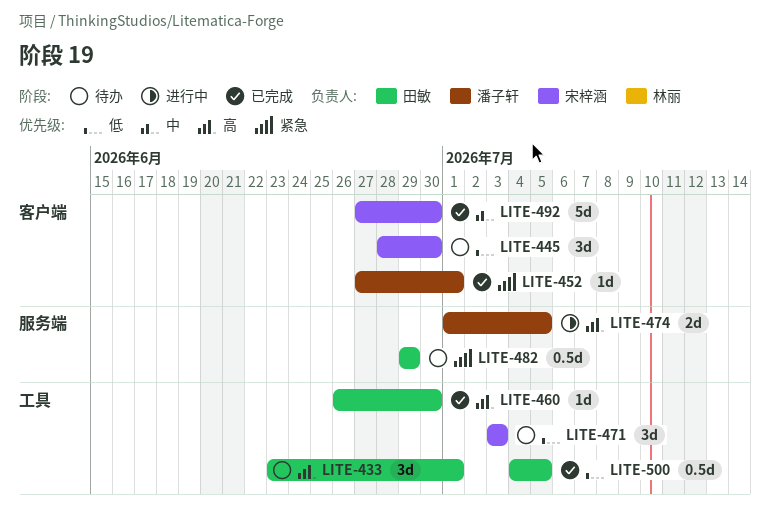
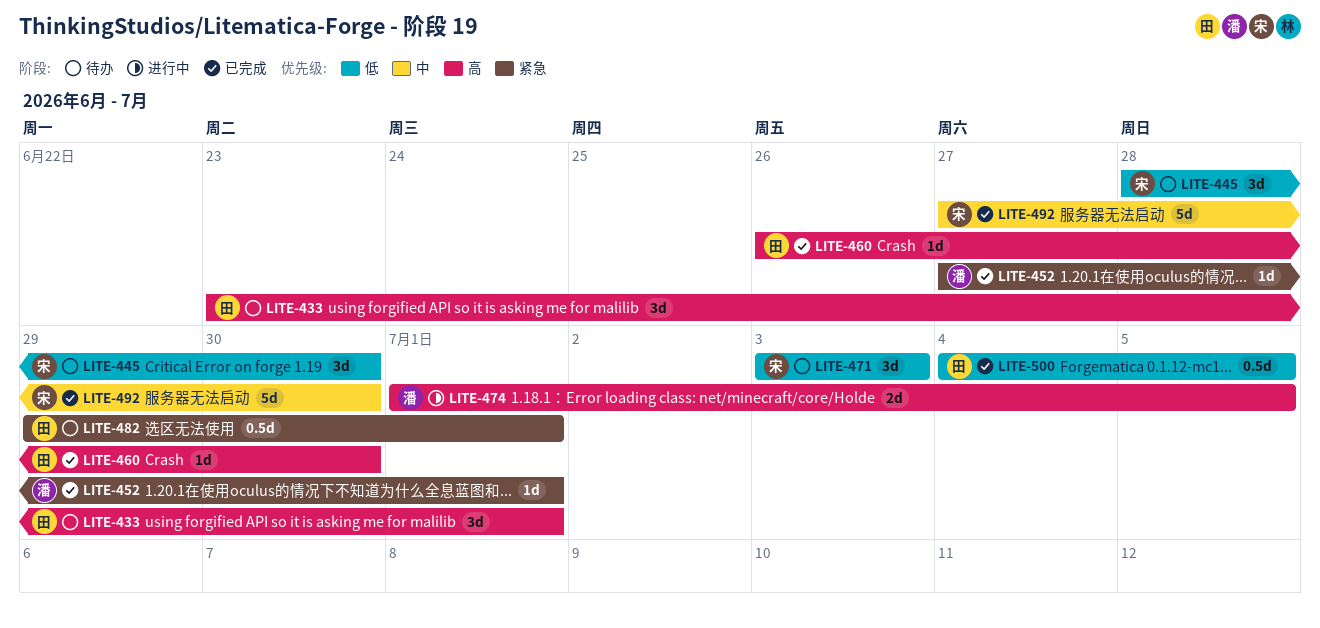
LITE-482, due: Jun 29 -> Jul 1

